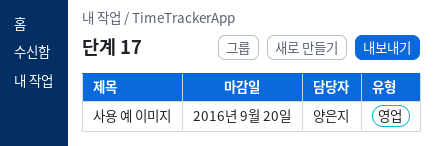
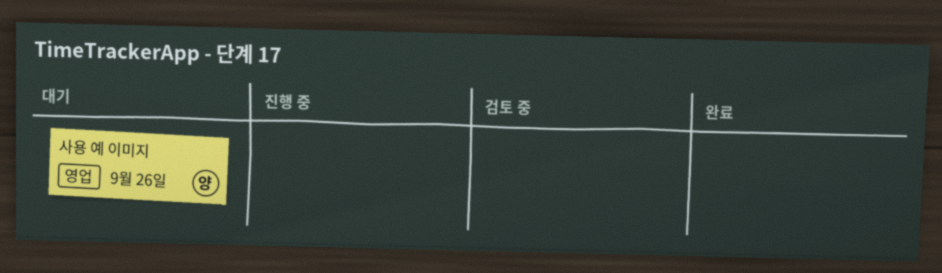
사용 예 이미지, due: Sep 20 -> Sep 26

